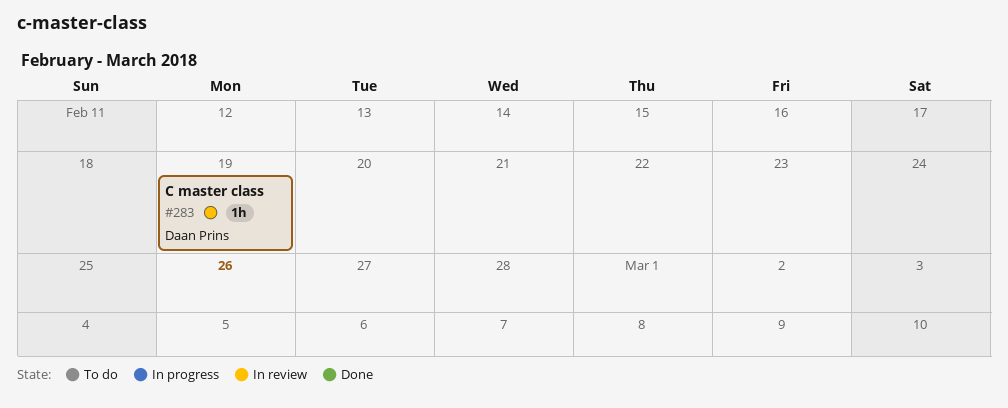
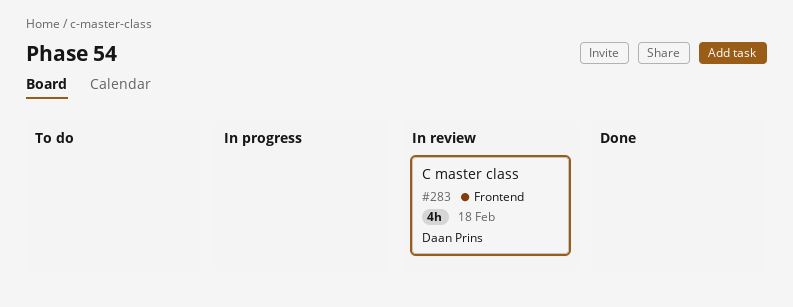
#283, estimate: 1h -> 4h
#283, due: Feb 19 -> Feb 18

